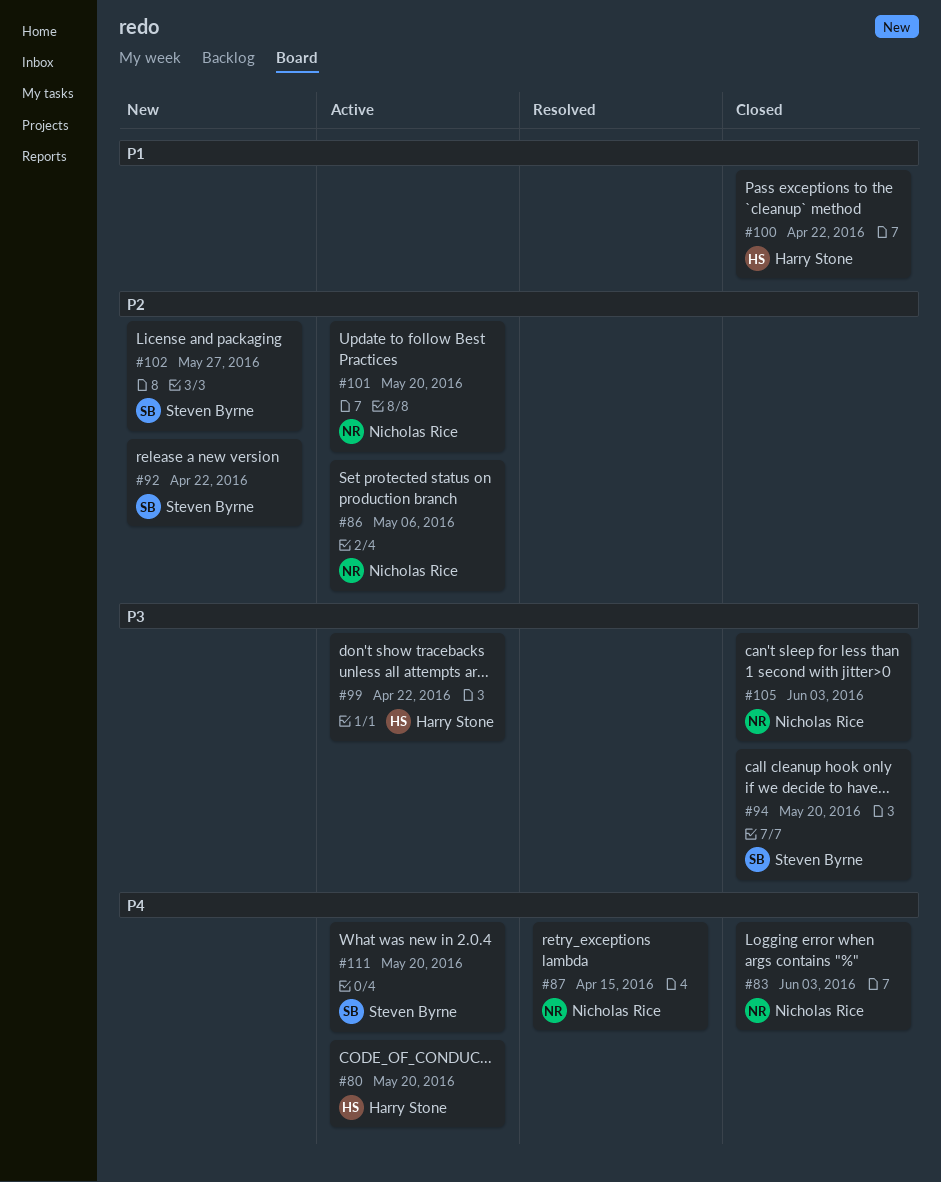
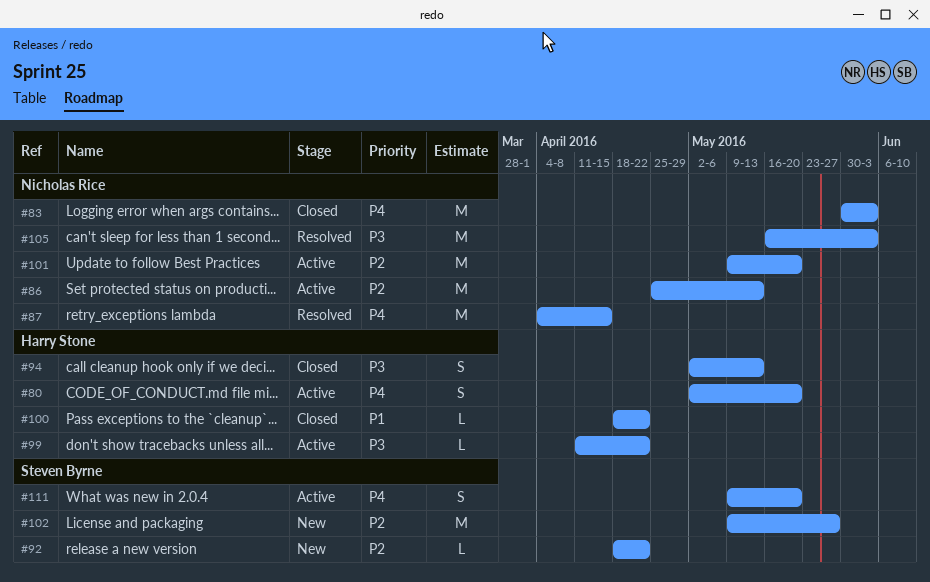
#86, due: May 6 -> May 13
#94, owner: Steven Byrne -> Harry Stone
#94, due: May 20 -> May 13
#105, status: Closed -> Resolved

